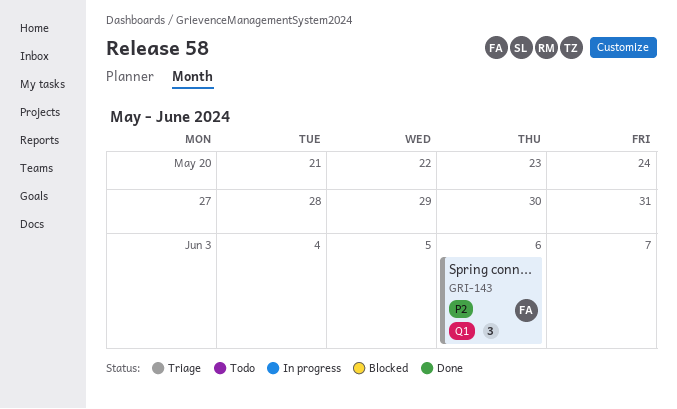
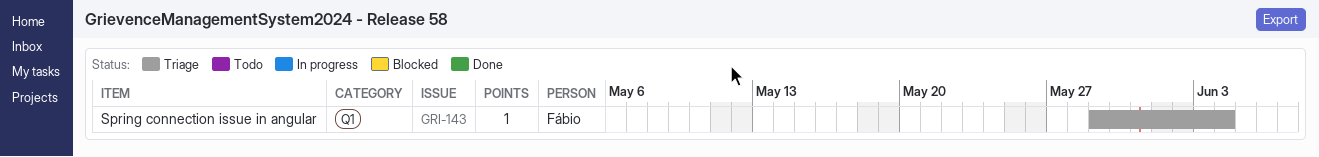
GRI-143, estimate: 3 -> 1
GRI-143, due: Jun 6 -> Jun 4

